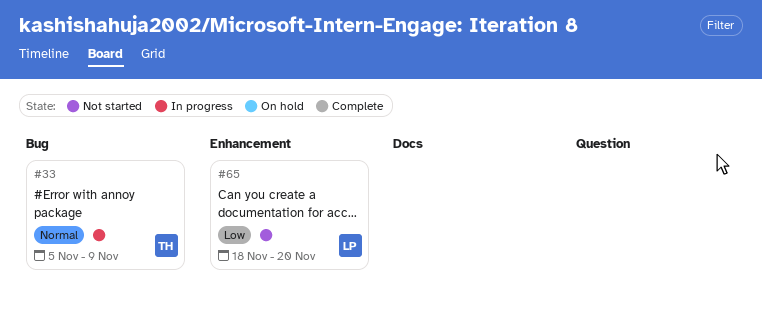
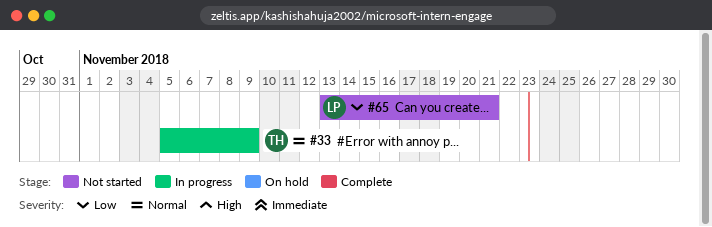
#65, start: Nov 18 -> Nov 13
#65, due: Nov 20 -> Nov 21

